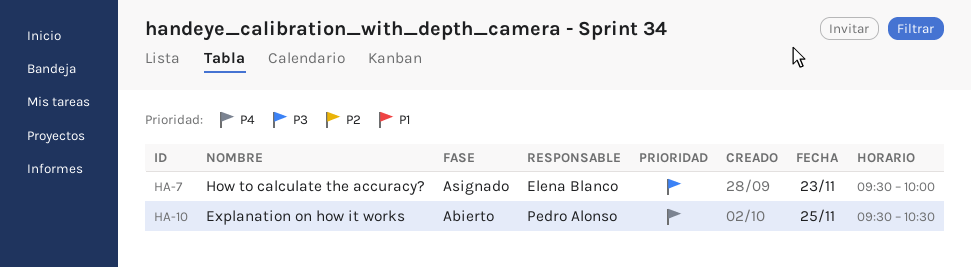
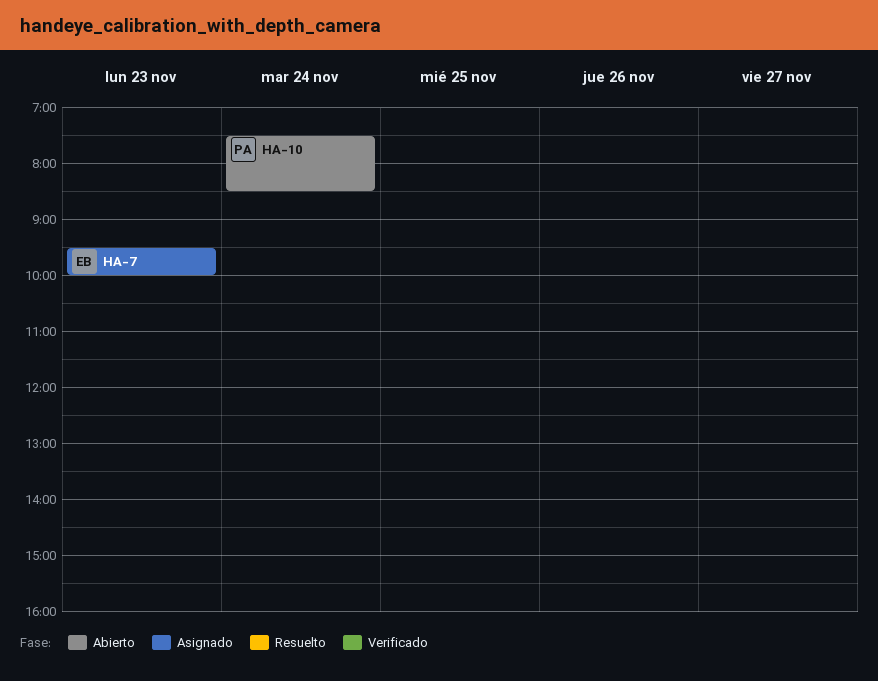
HA-10, day: Nov 25 -> Nov 24
HA-10, begins: 09:30 -> 07:30
HA-10, ends: 10:30 -> 08:30

